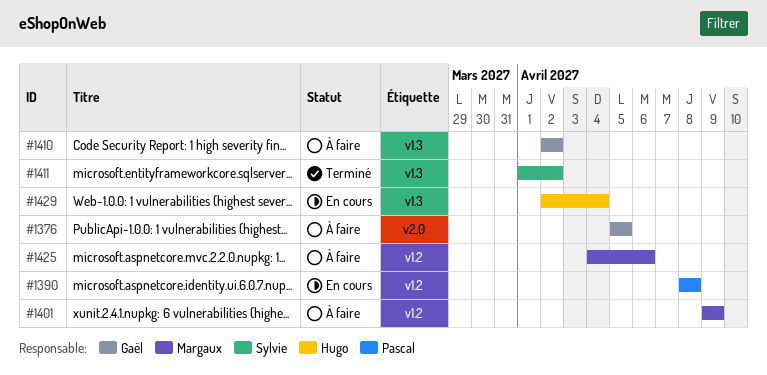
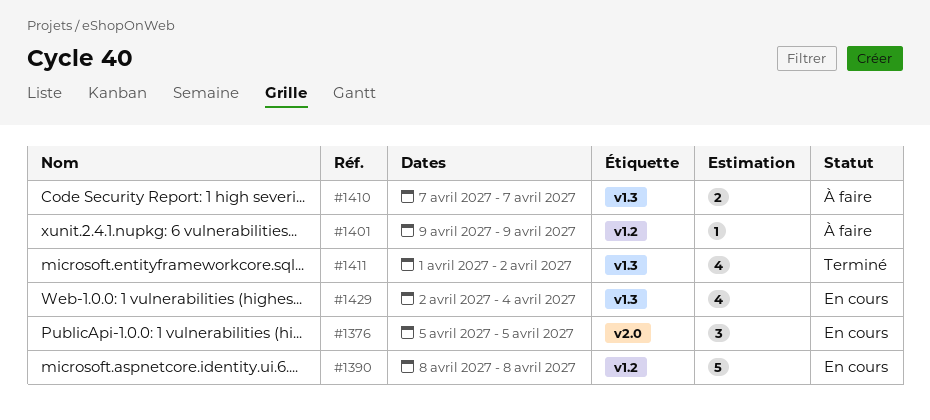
#1376, status: À faire -> En cours
#1410, start: Apr 2 -> Apr 7
#1410, due: Apr 2 -> Apr 7
#1425: present -> none

